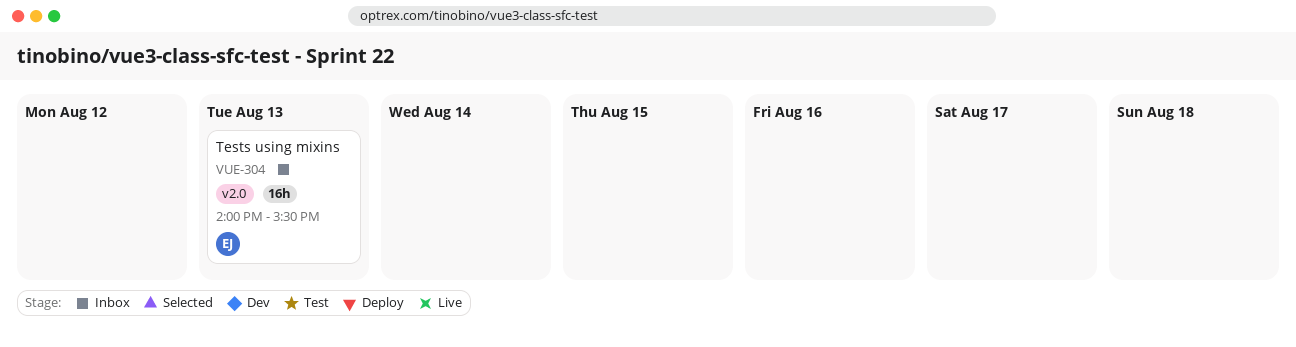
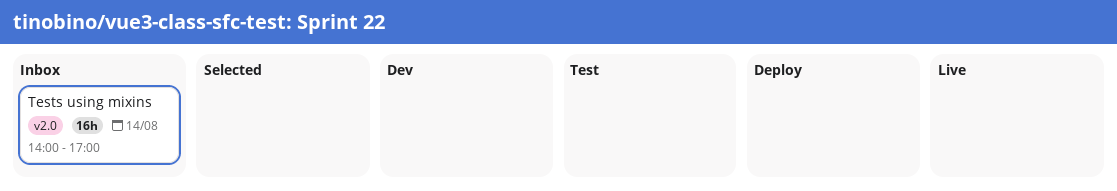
Tests using mixins, day: Aug 13 -> Aug 14
Tests using mixins, ends: 15:30 -> 17:00

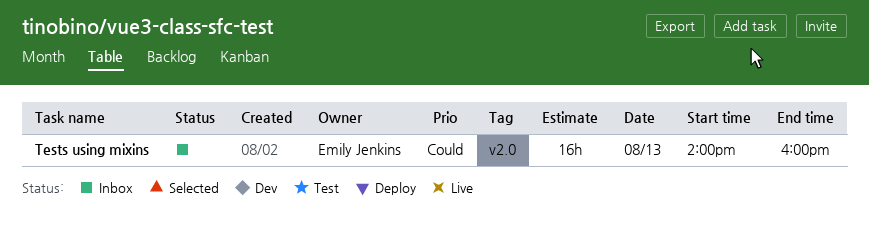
Tests using mixins, day: Aug 14 -> Aug 13
Tests using mixins, ends: 17:00 -> 16:00

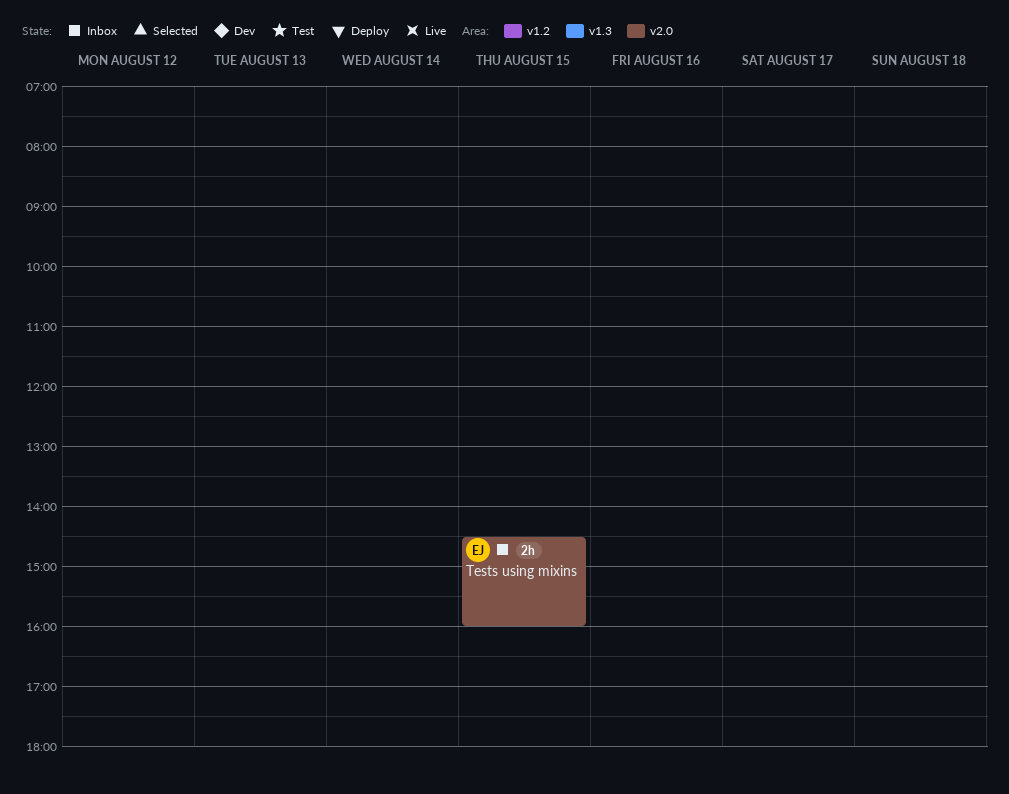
Tests using mixins, estimate: 16h -> 2h
Tests using mixins, day: Aug 13 -> Aug 15
Tests using mixins, begins: 14:00 -> 14:30

